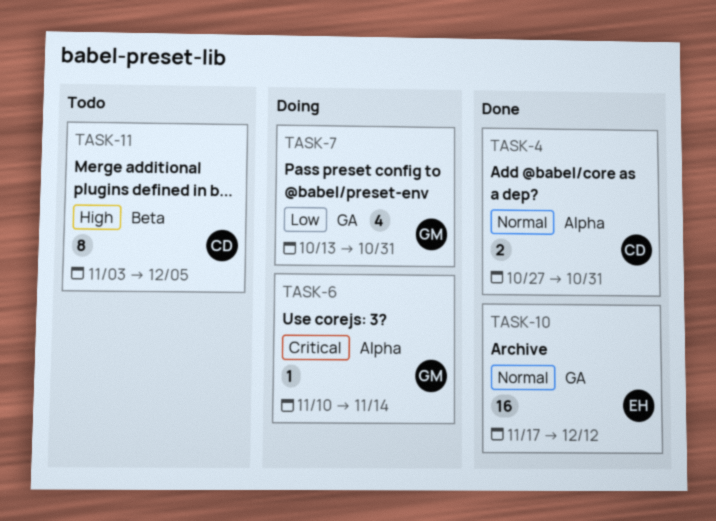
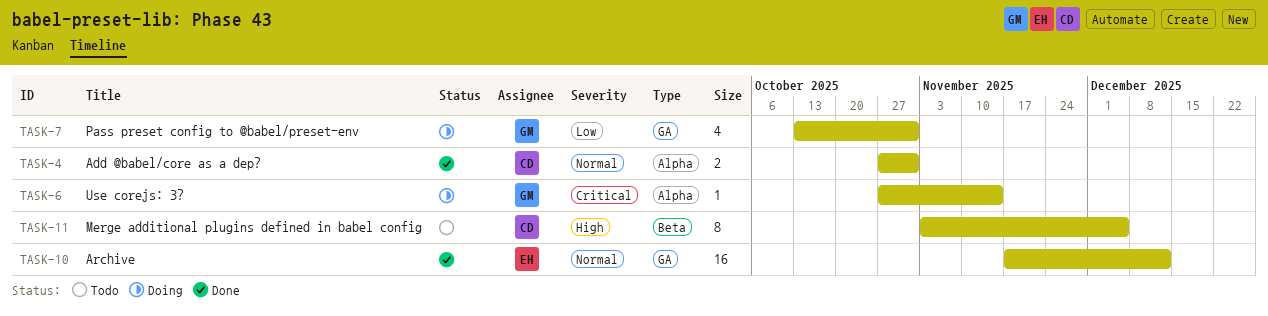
TASK-6, start: Nov 10 -> Oct 27

